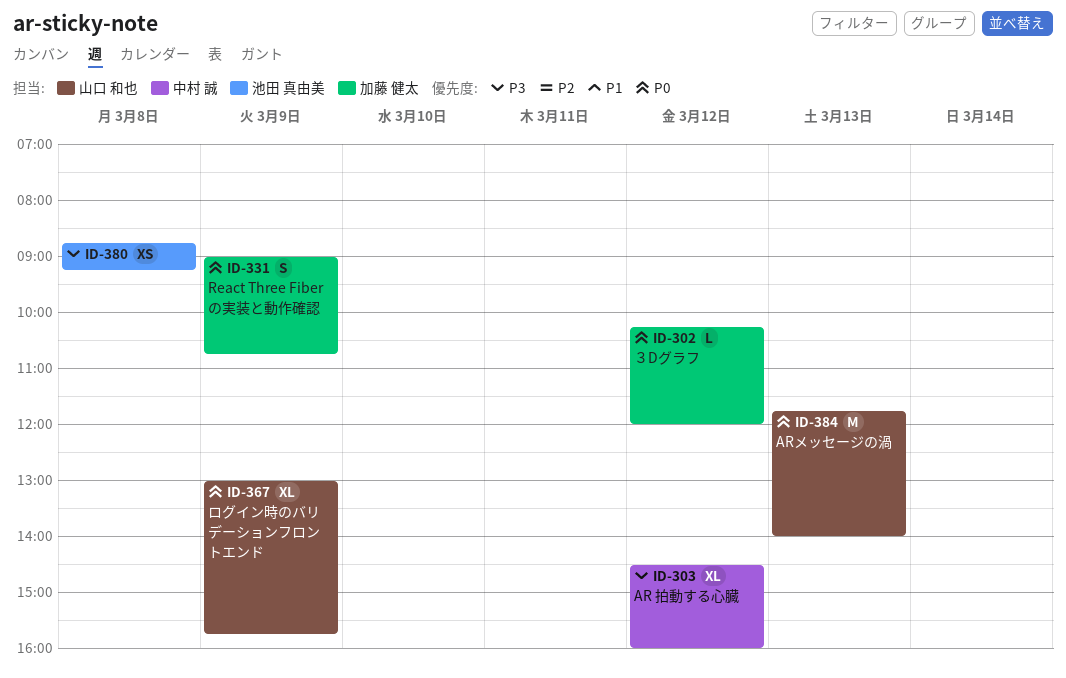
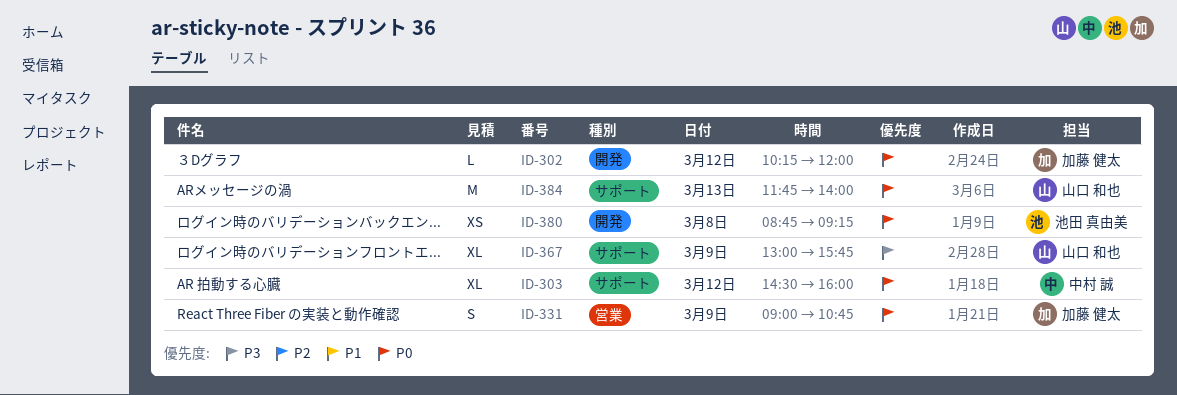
ID-303, priority: P3 -> P0
ID-367, priority: P0 -> P3
ID-380, priority: P3 -> P0

